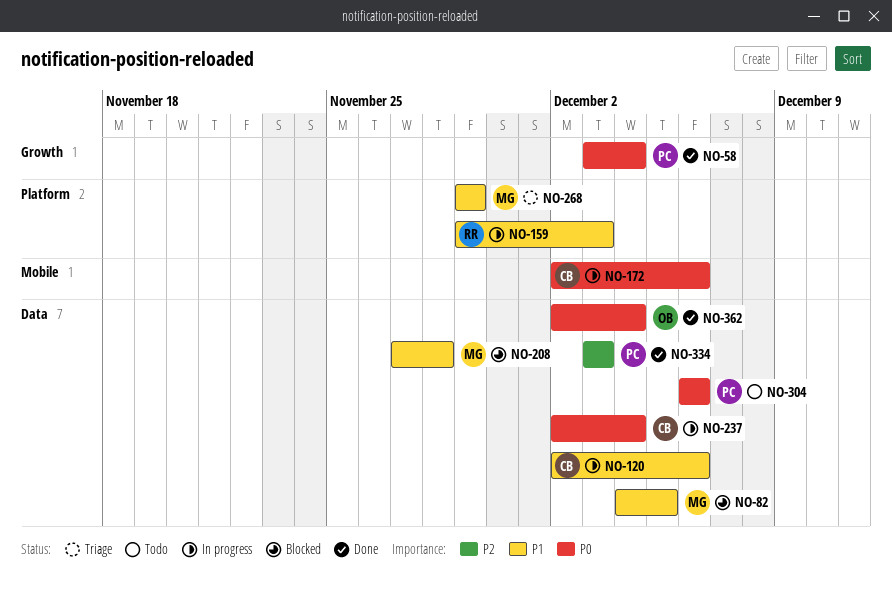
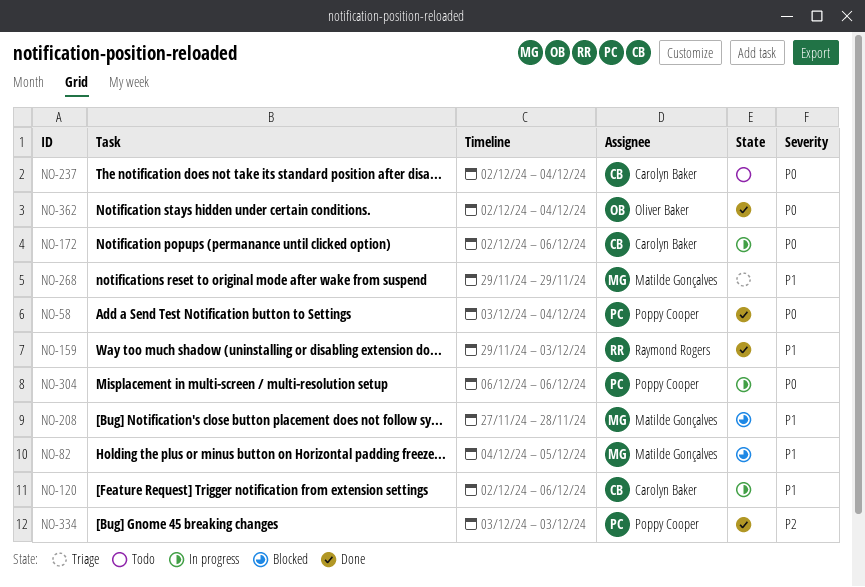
NO-159, status: In progress -> Done
NO-237, status: In progress -> Todo
NO-304, status: Todo -> In progress

